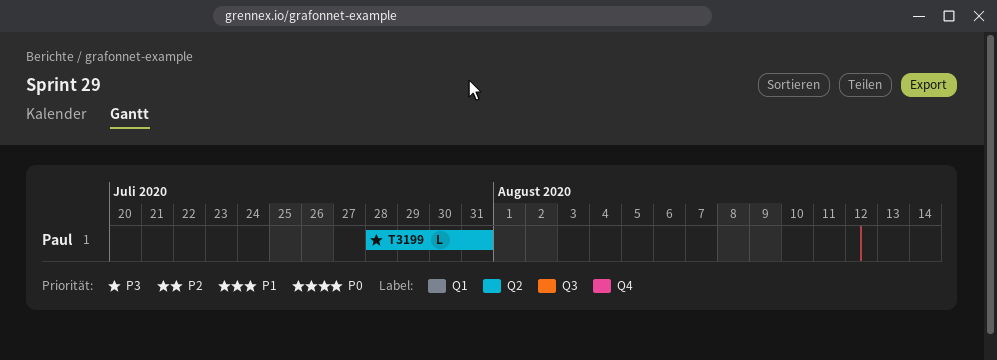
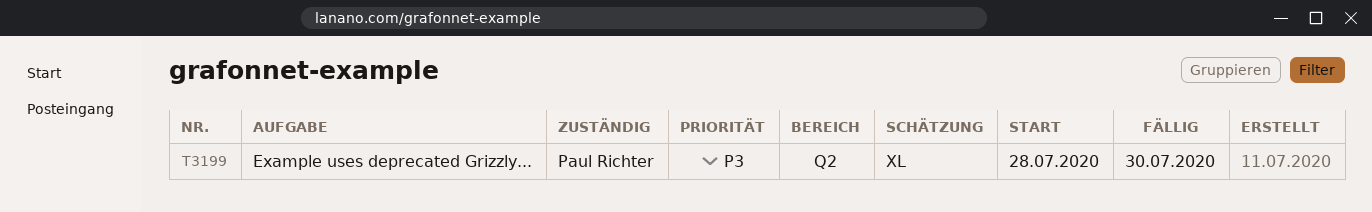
T3199, estimate: L -> XL
T3199, due: Jul 31 -> Jul 30

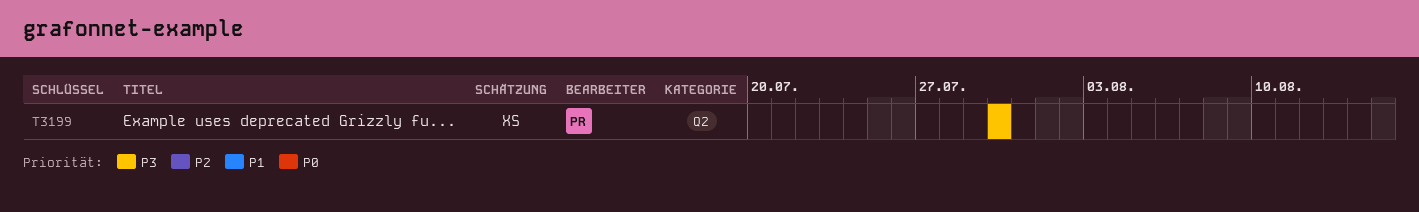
T3199, estimate: XL -> XS
T3199, start: Jul 28 -> Jul 30

